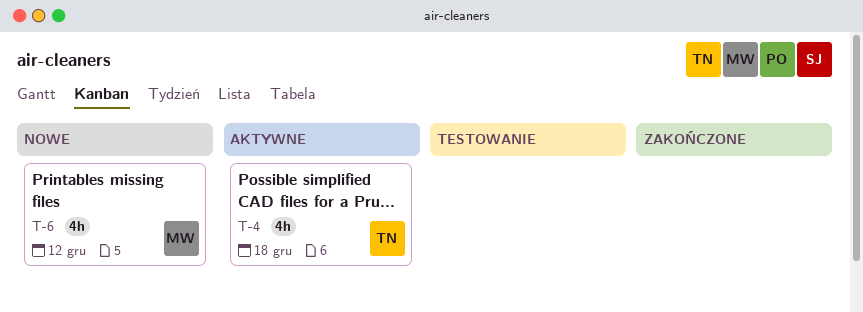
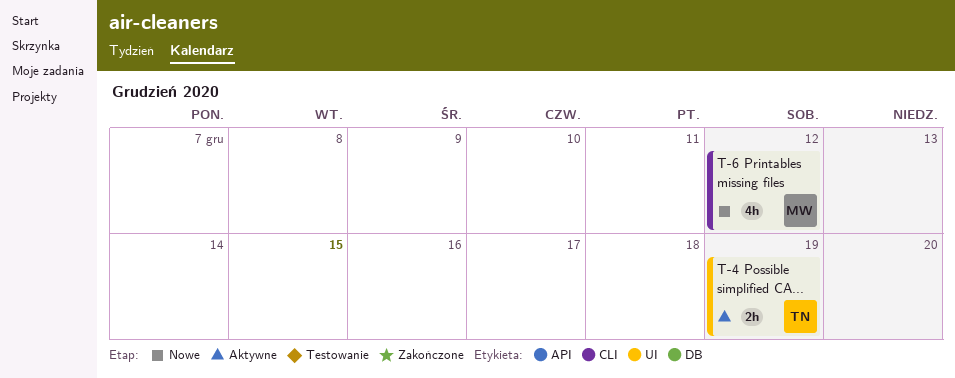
T-4, estimate: 4h -> 2h
T-4, due: Dec 18 -> Dec 19

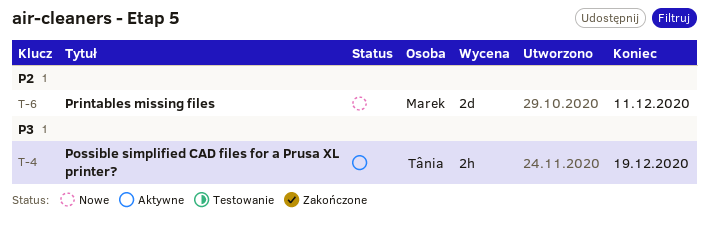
T-6, estimate: 4h -> 2d
T-6, due: Dec 12 -> Dec 11

